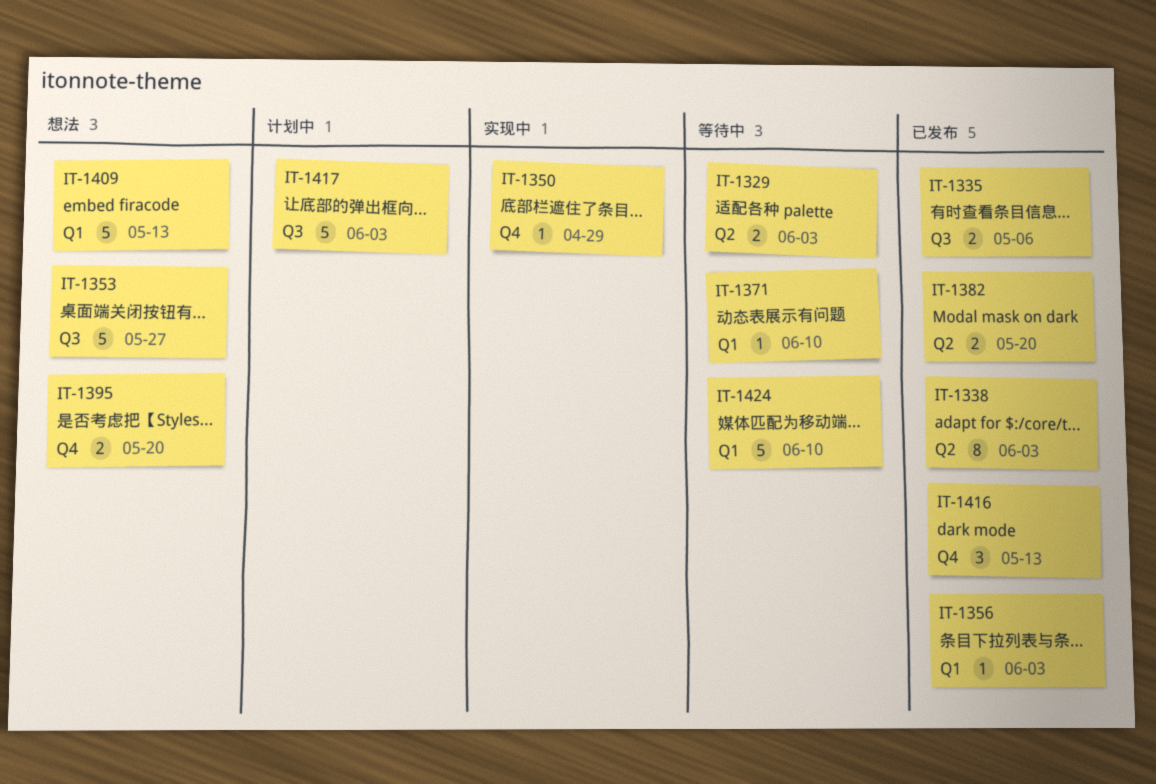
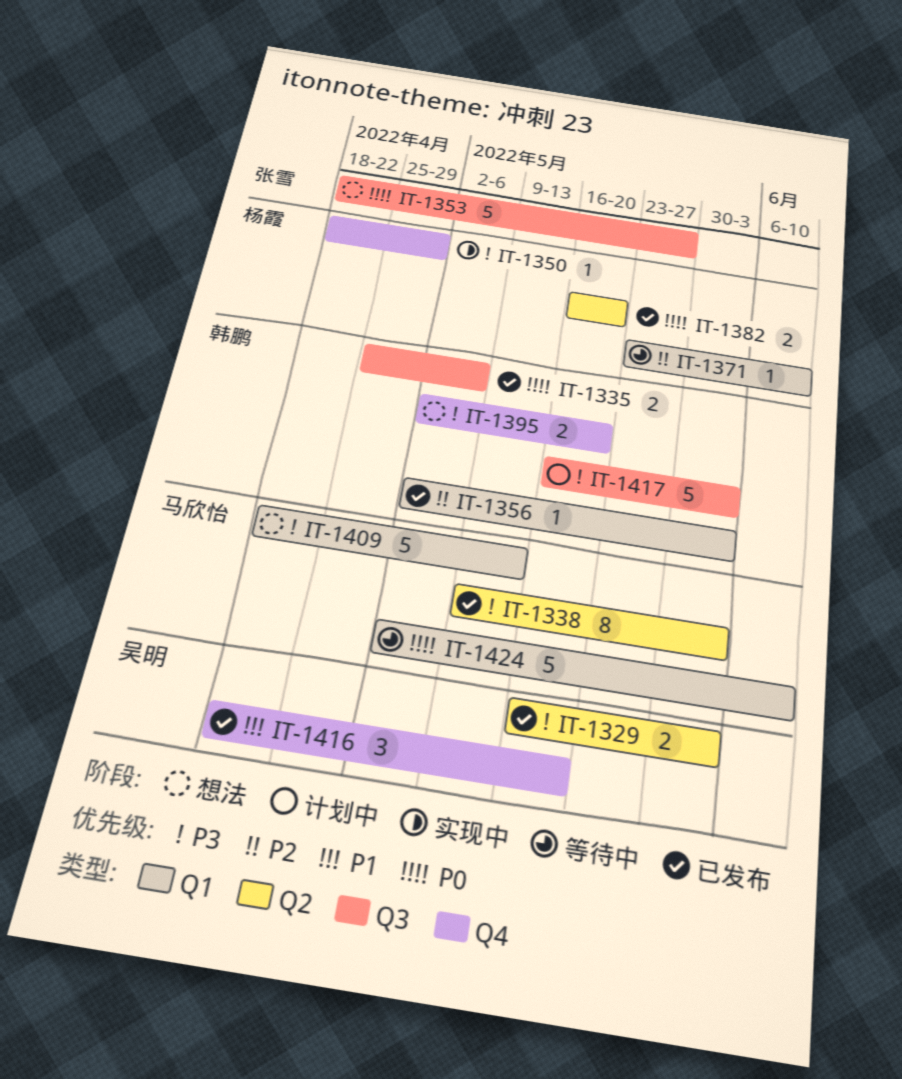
IT-1329, status: 等待中 -> 已发布
IT-1416, due: May 13 -> May 20

